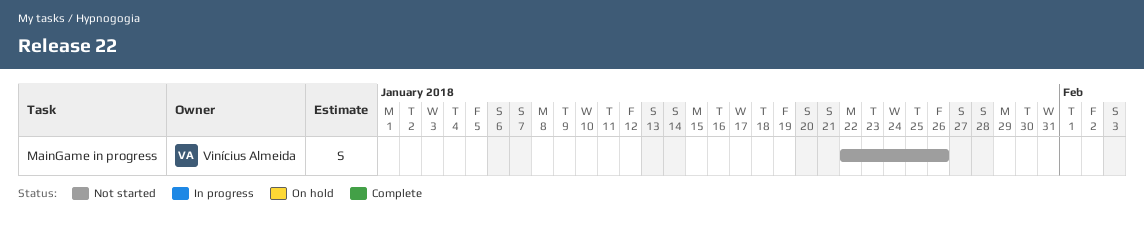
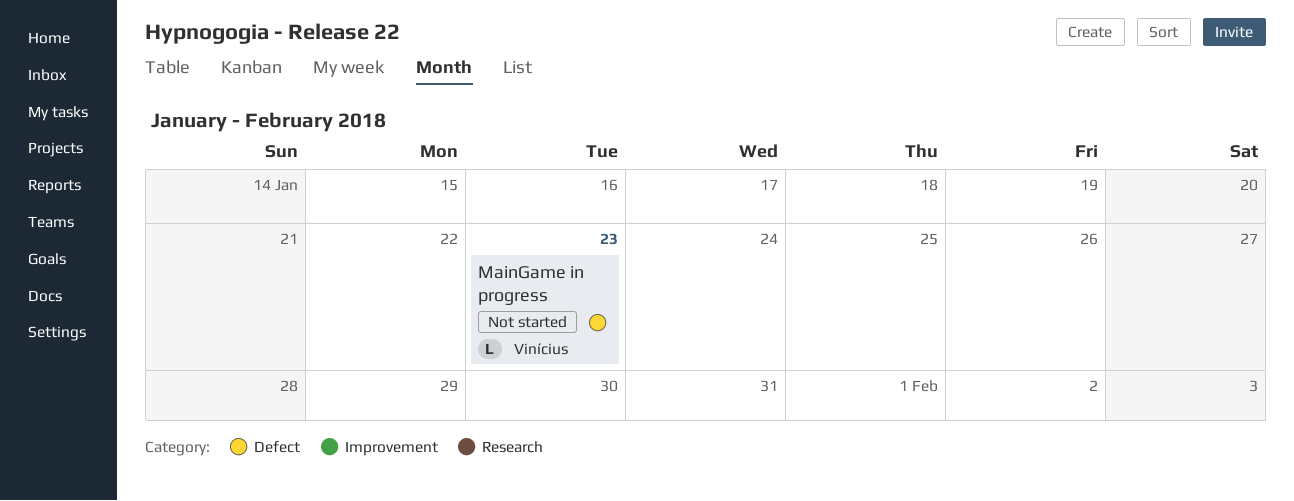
MainGame in progress, estimate: S -> L
MainGame in progress, due: Jan 26 -> Jan 23

